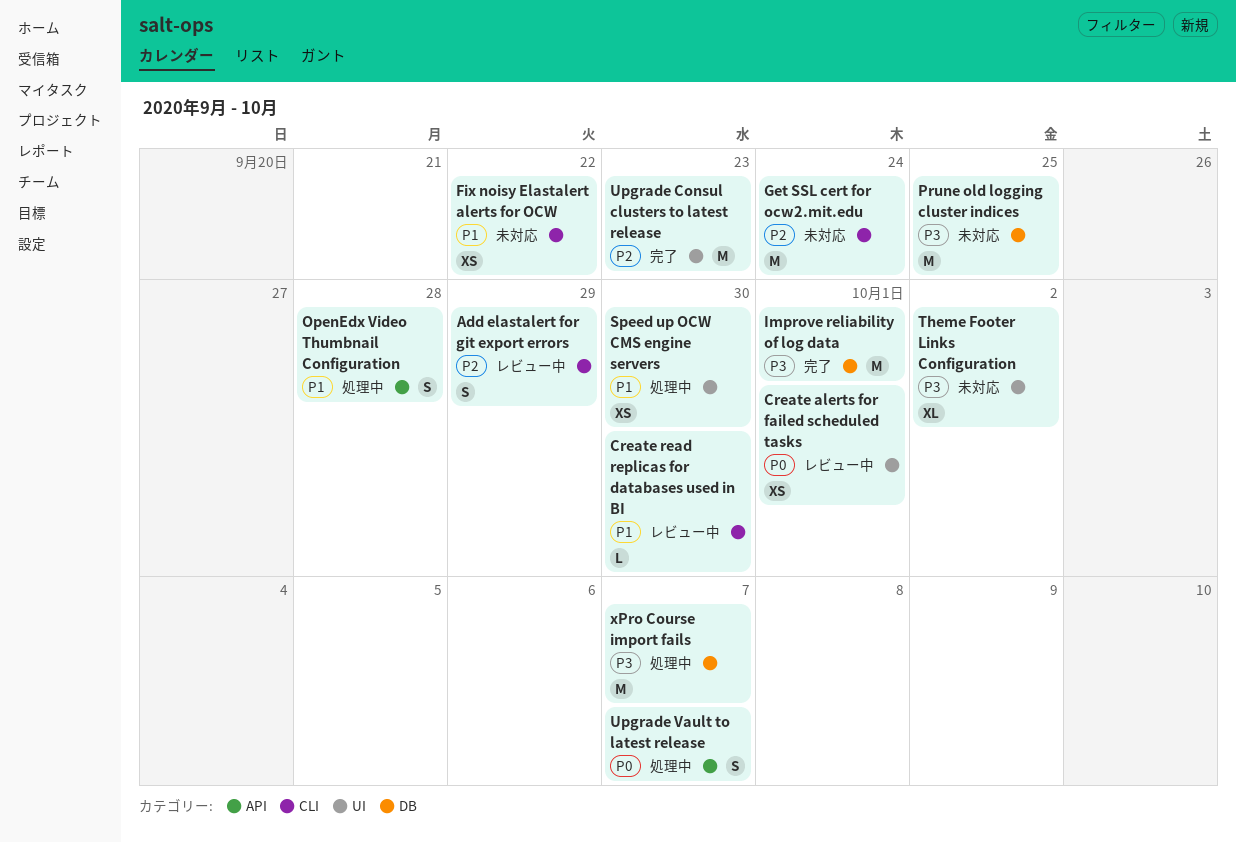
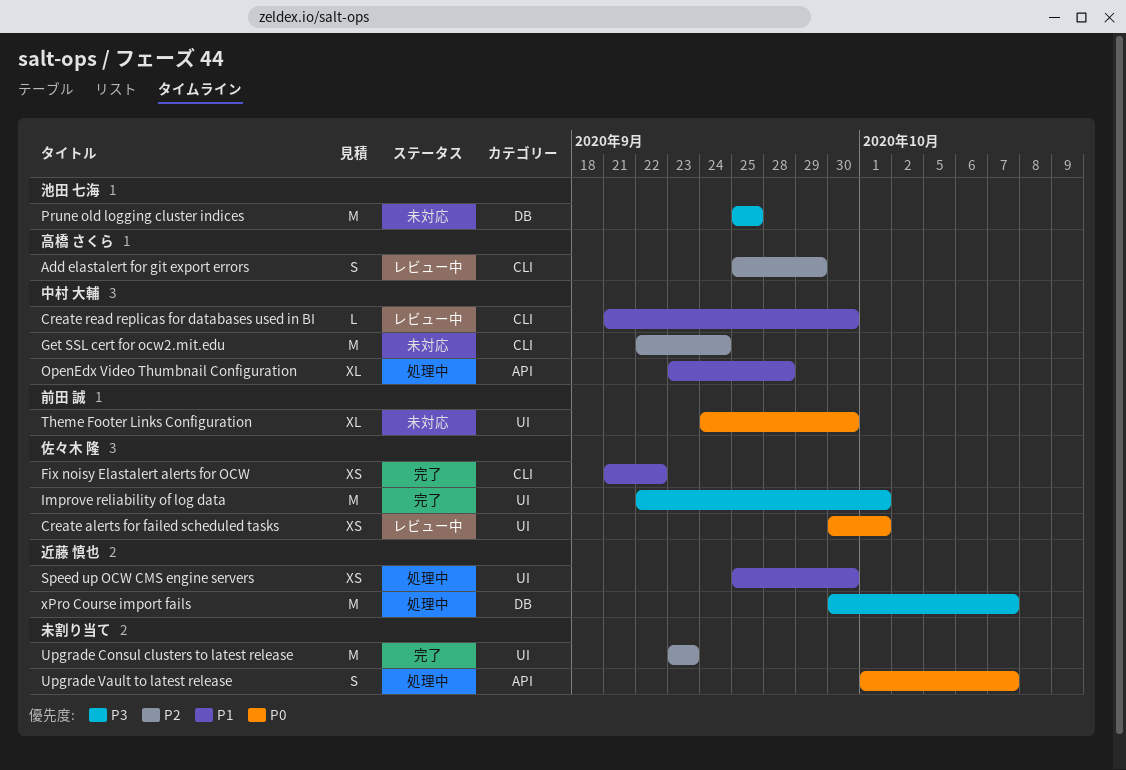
Fix noisy Elastalert alerts for OCW, status: 未対応 -> 完了
Improve reliability of log data, label: DB -> UI
OpenEdx Video Thumbnail Configuration, estimate: S -> XL
Theme Footer Links Configuration, priority: P3 -> P0
Theme Footer Links Configuration, due: Oct 2 -> Sep 30

